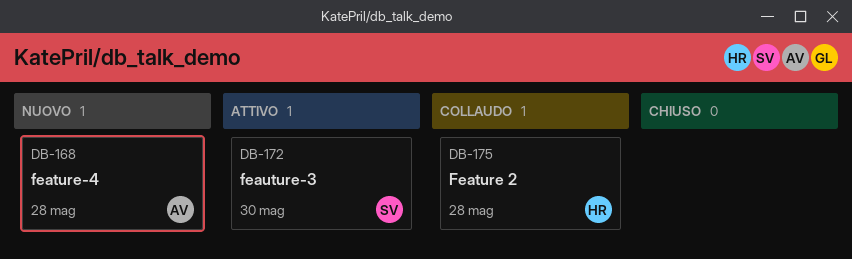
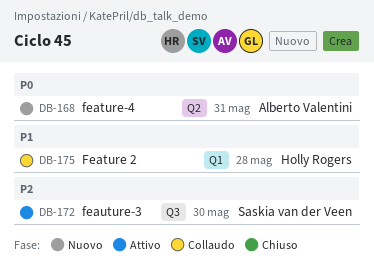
DB-168, due: May 28 -> May 31

